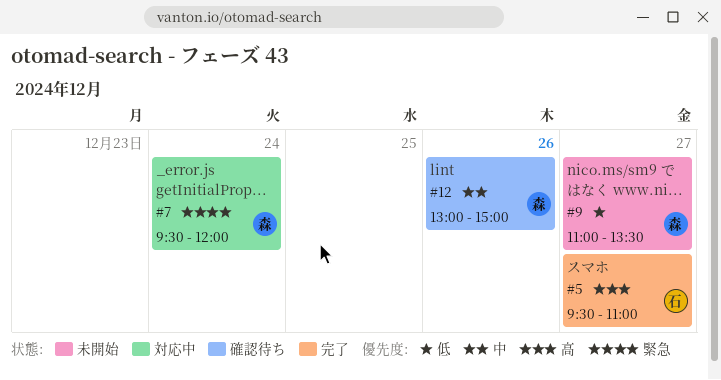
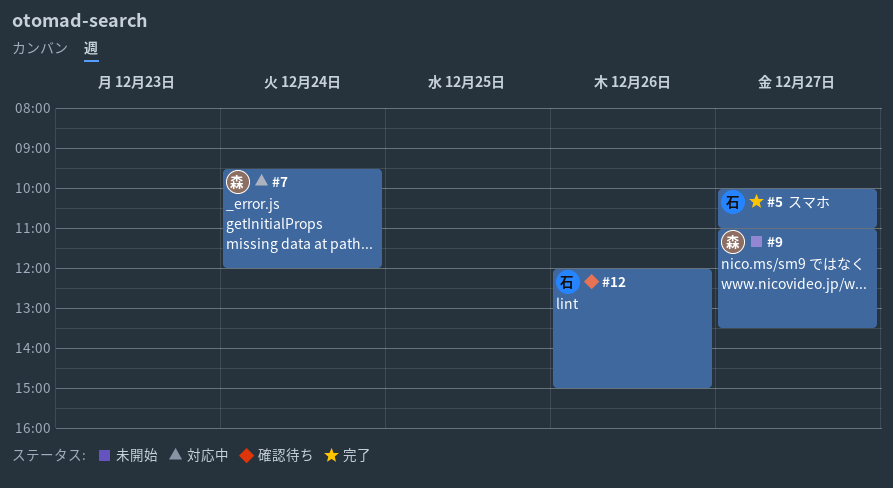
#5, begins: 09:30 -> 10:00
#12, owner: 森 -> 石
#12, begins: 13:00 -> 12:00

